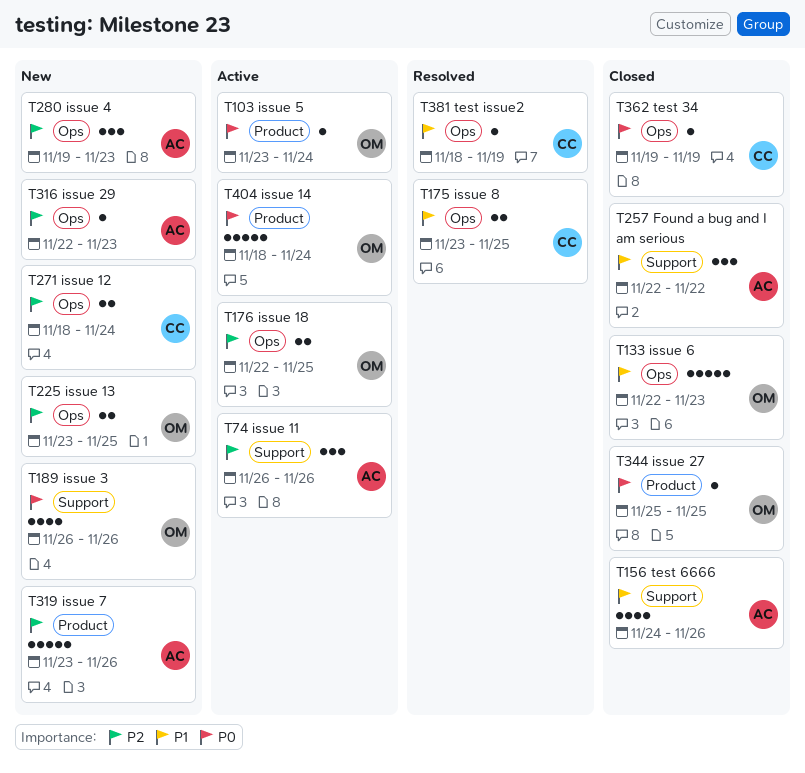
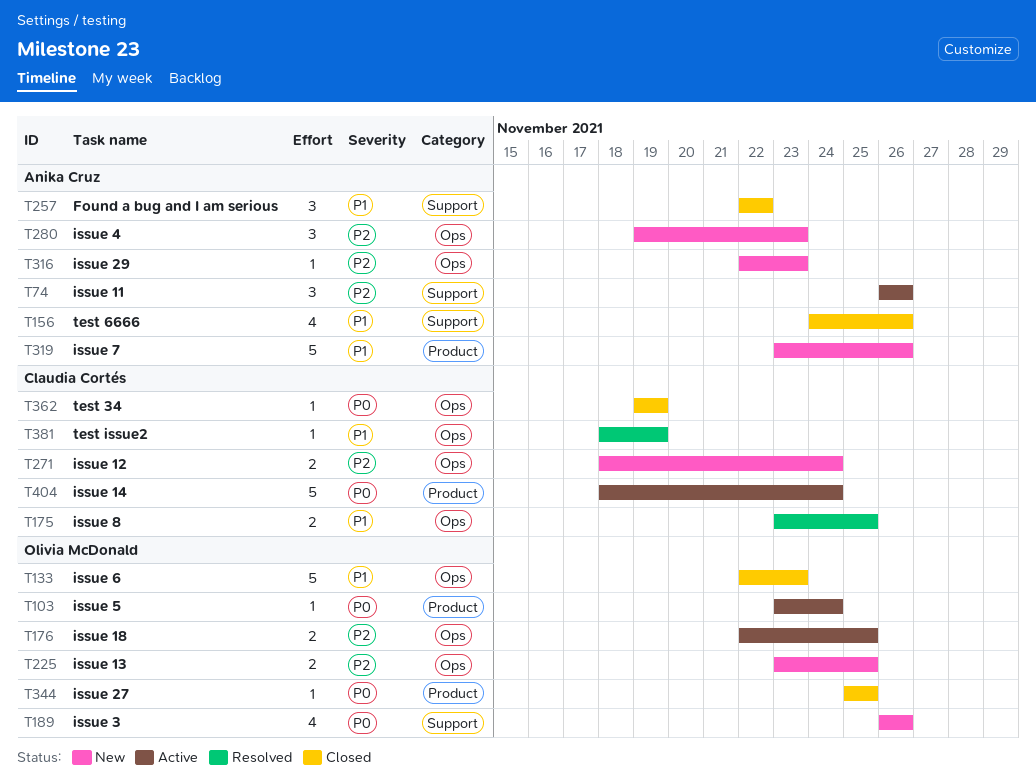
T319, priority: P2 -> P1
T404, owner: Olivia McDonald -> Claudia Cortés

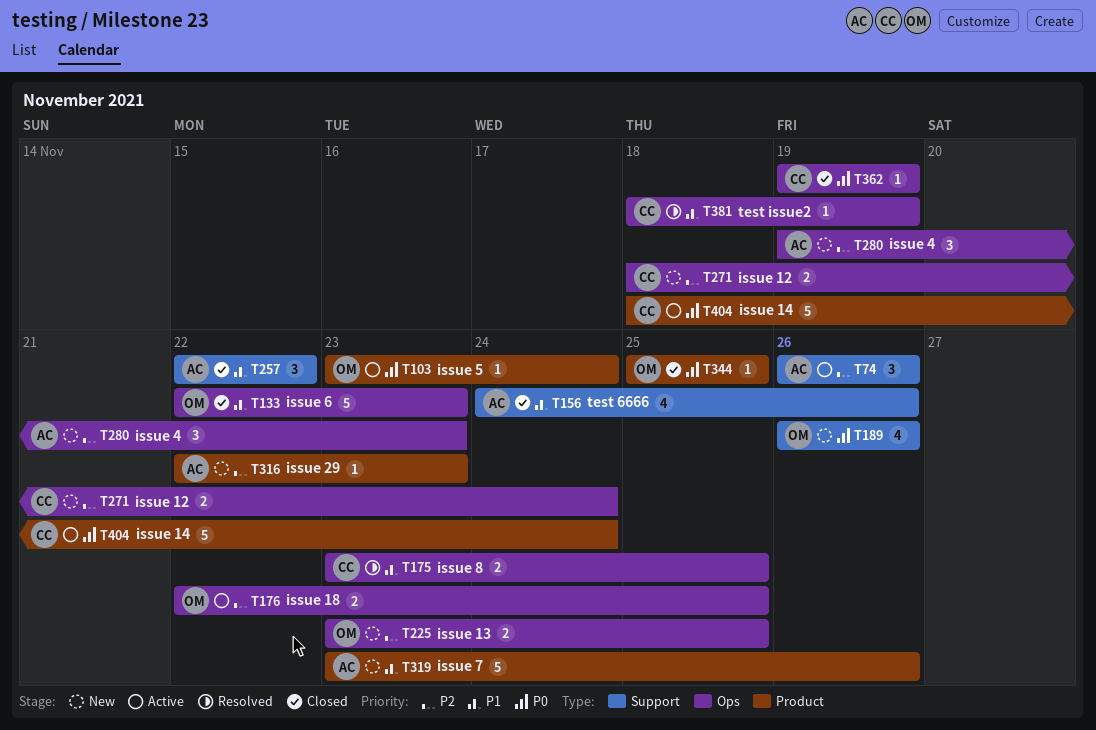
T316, label: Ops -> Product

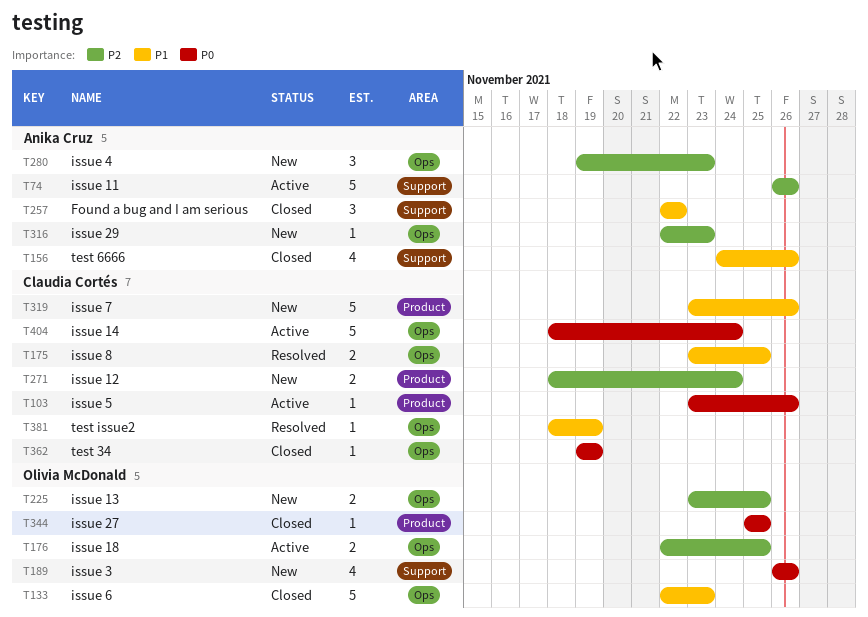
T74, estimate: 3 -> 5
T103, owner: Olivia McDonald -> Claudia Cortés
T103, due: Nov 24 -> Nov 26
T271, label: Ops -> Product
T316, label: Product -> Ops
T319, owner: Anika Cruz -> Claudia Cortés
T404, label: Product -> Ops

